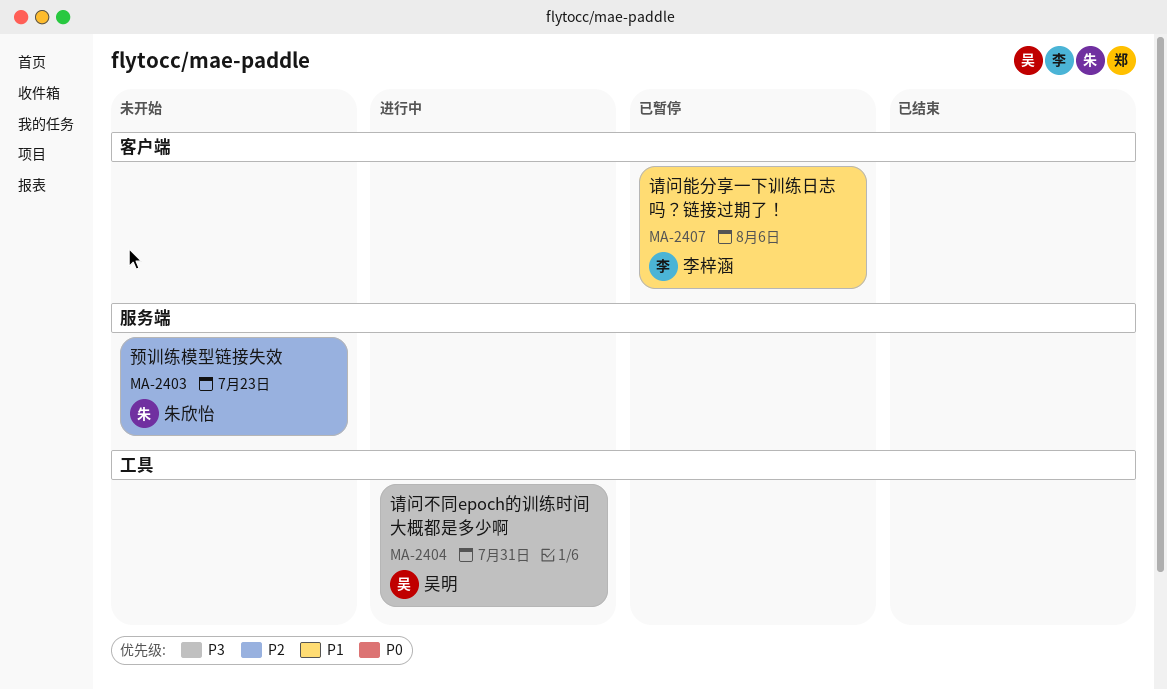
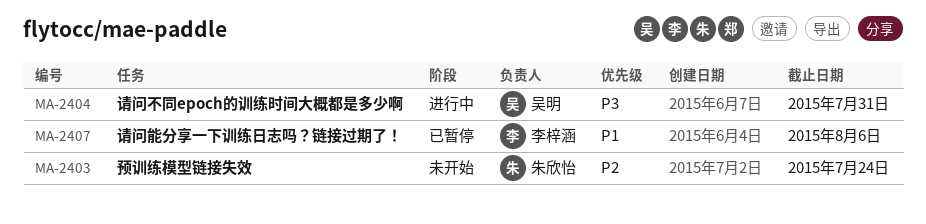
MA-2403, due: Jul 23 -> Jul 24

